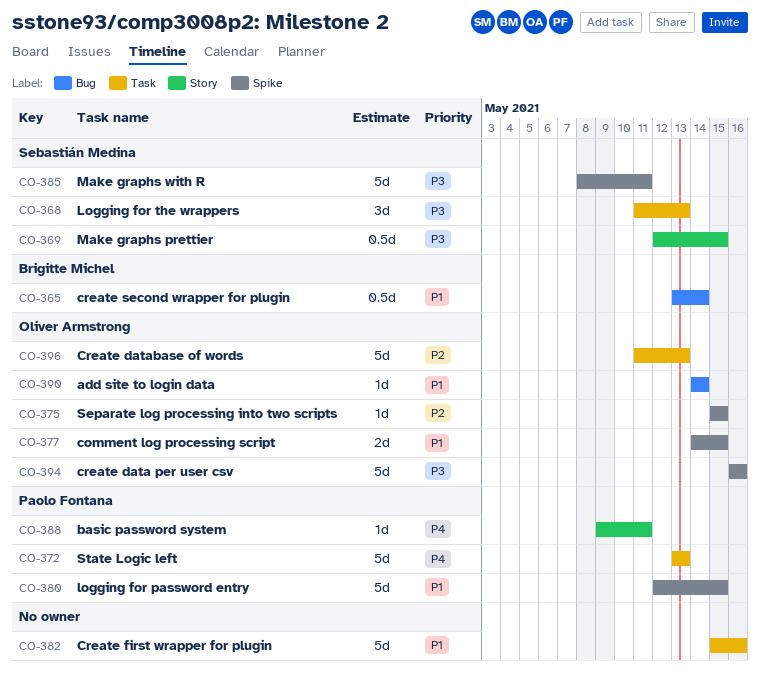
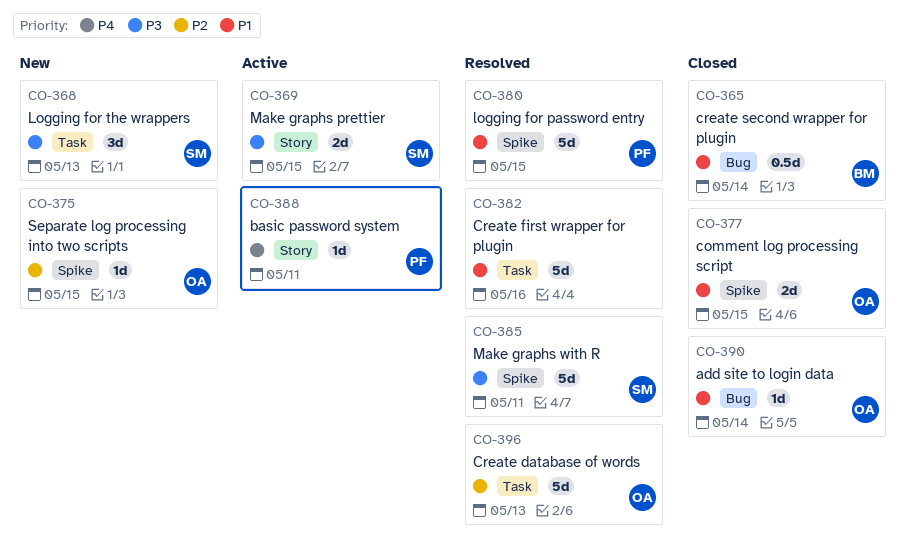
CO-369, estimate: 0.5d -> 2d
CO-372: present -> none
CO-394: present -> none

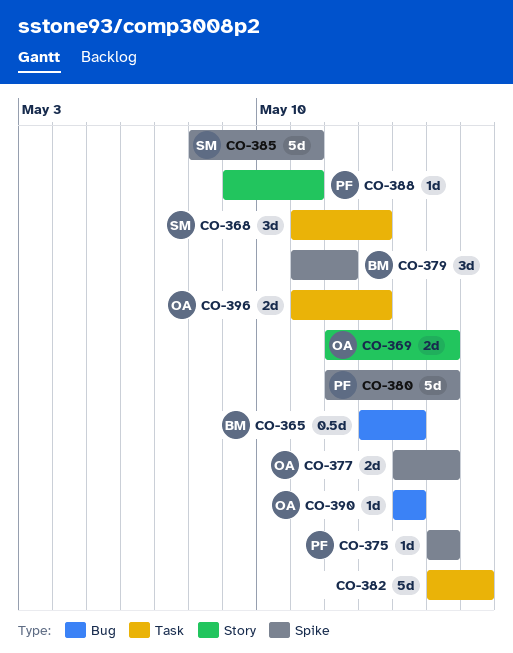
CO-369, owner: SM -> OA
CO-375, owner: OA -> PF
CO-379: none -> present
CO-396, estimate: 5d -> 2d

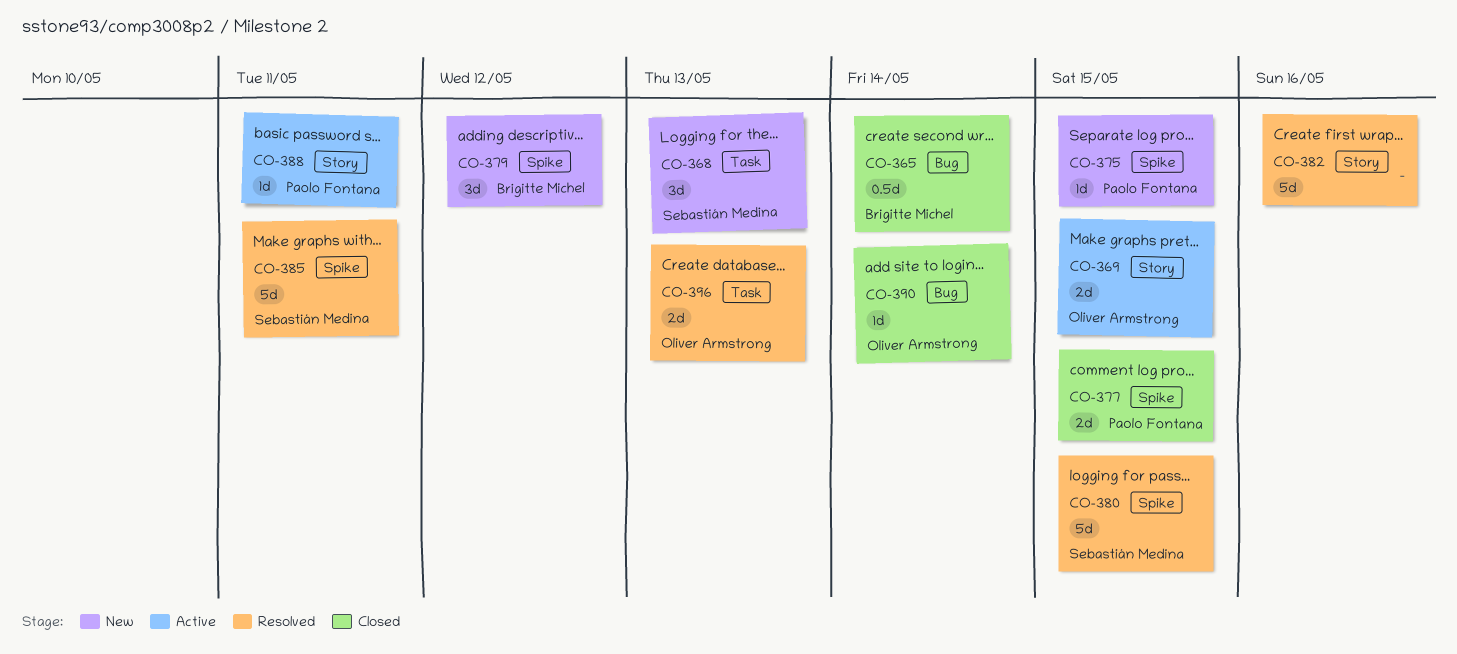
CO-377, owner: Oliver Armstrong -> Paolo Fontana
CO-380, owner: Paolo Fontana -> Sebastián Medina
CO-382, label: Task -> Story

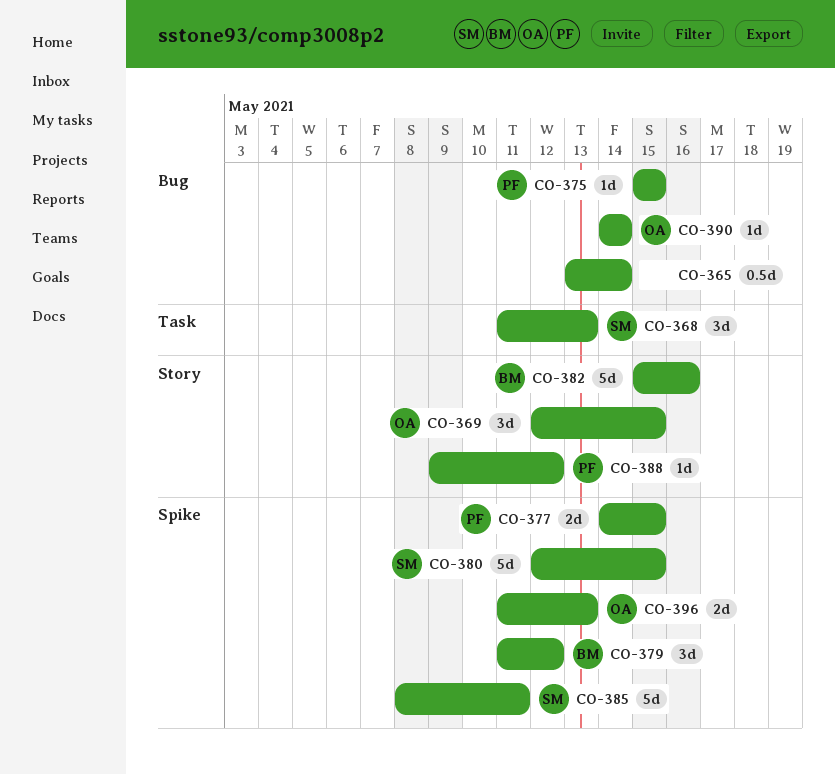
CO-365, owner: Brigitte Michel -> none
CO-369, estimate: 2d -> 3d
CO-375, label: Spike -> Bug
CO-382, owner: none -> Brigitte Michel
CO-388, due: May 11 -> May 12
CO-396, label: Task -> Spike

